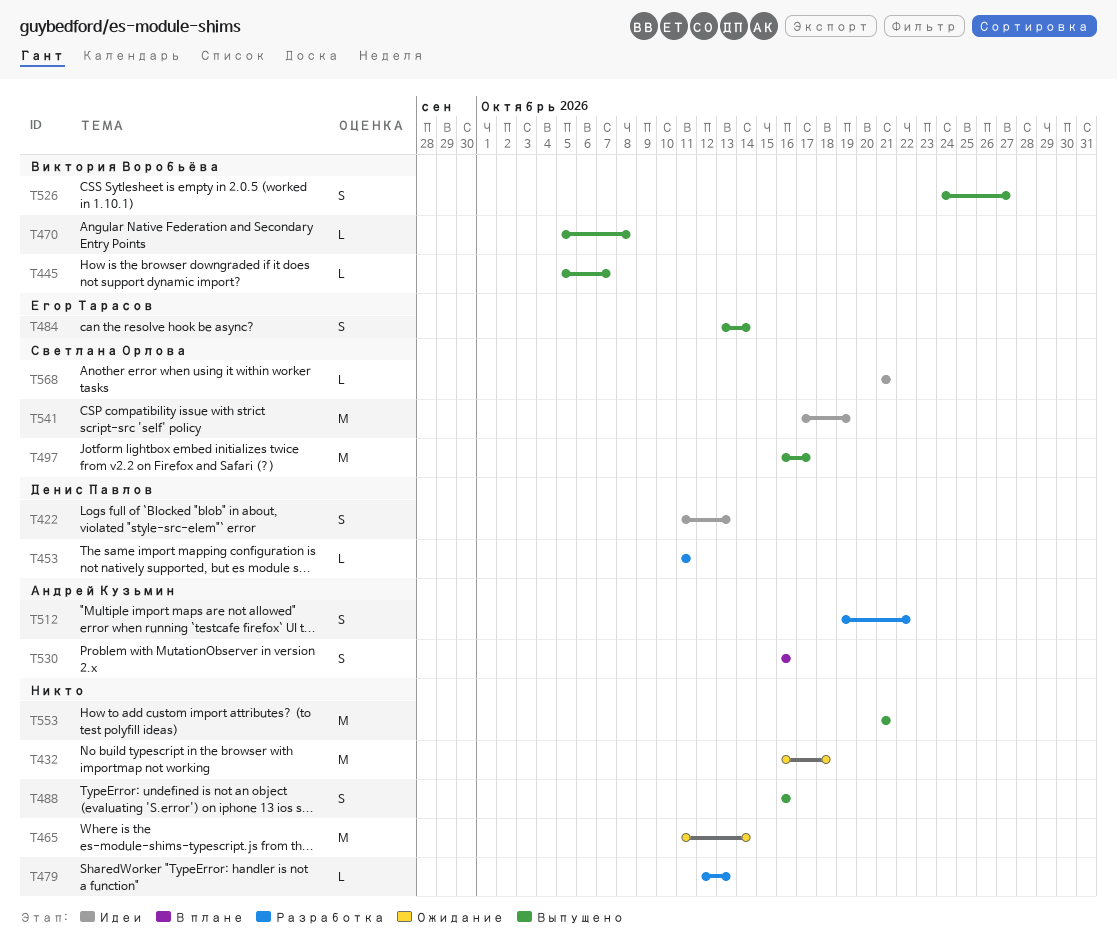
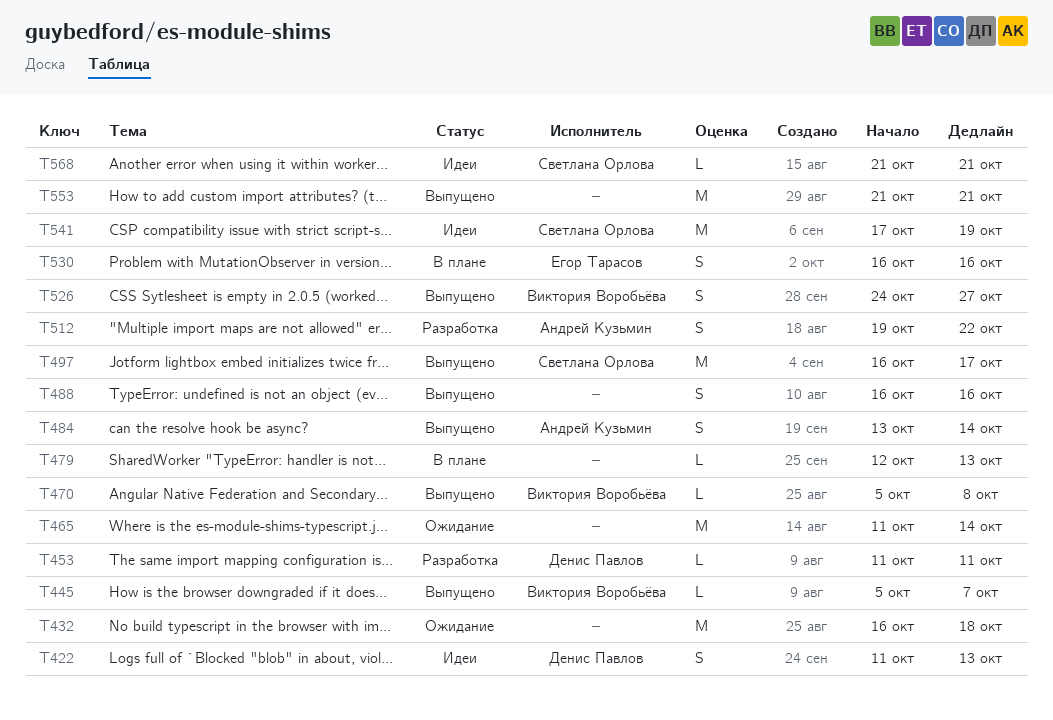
T479, status: Разработка -> В плане
T484, owner: Егор Тарасов -> Андрей Кузьмин
T530, owner: Андрей Кузьмин -> Егор Тарасов

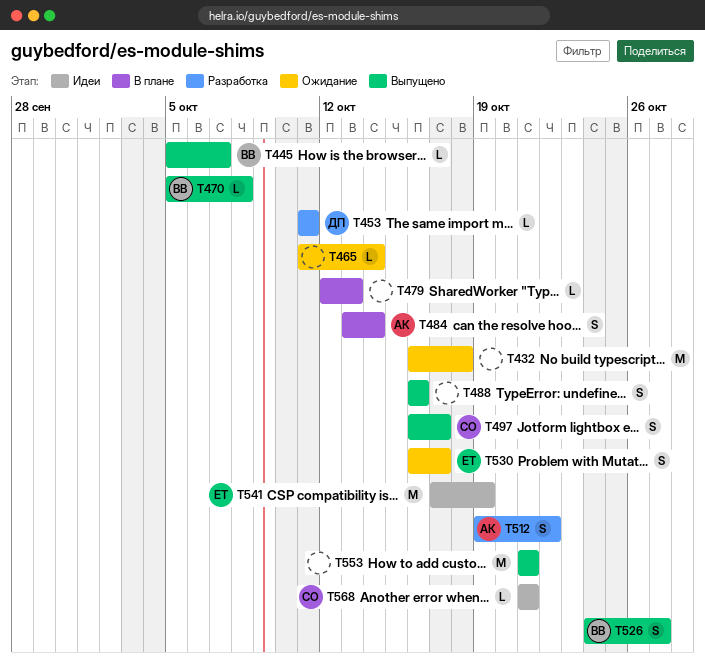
T422: present -> none
T465, estimate: M -> L
T484, status: Выпущено -> В плане
T497, estimate: M -> S
T530, status: В плане -> Ожидание
T530, due: Oct 16 -> Oct 17
T541, owner: Светлана Орлова -> Егор Тарасов

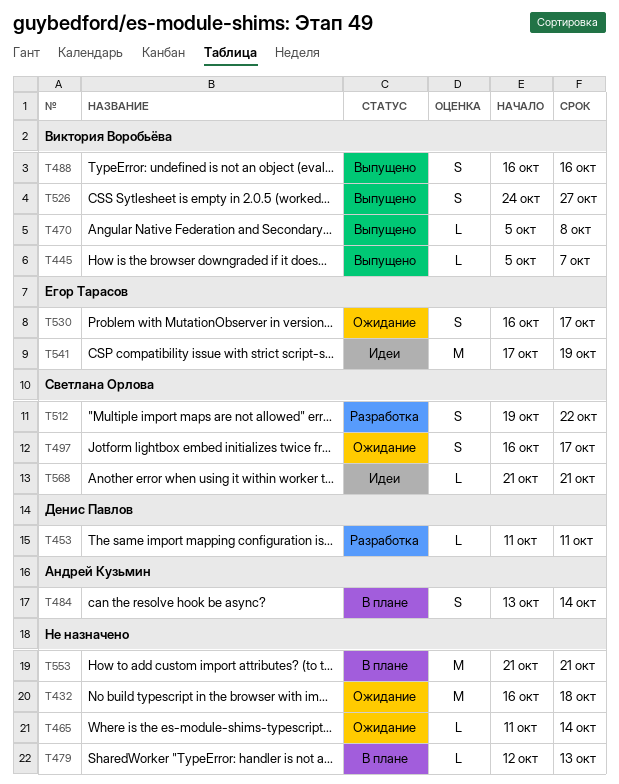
T488, owner: none -> Виктория Воробьёва
T497, status: Выпущено -> Ожидание
T512, owner: Андрей Кузьмин -> Светлана Орлова
T553, status: Выпущено -> В плане

